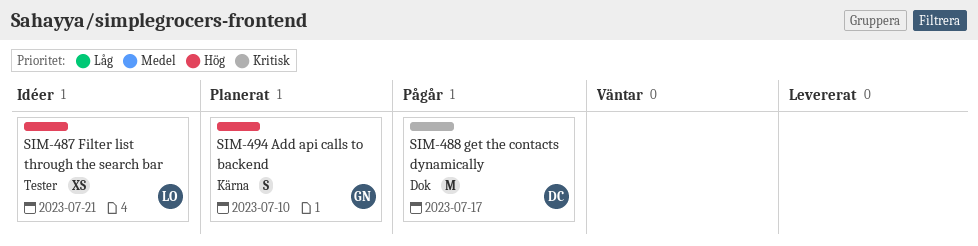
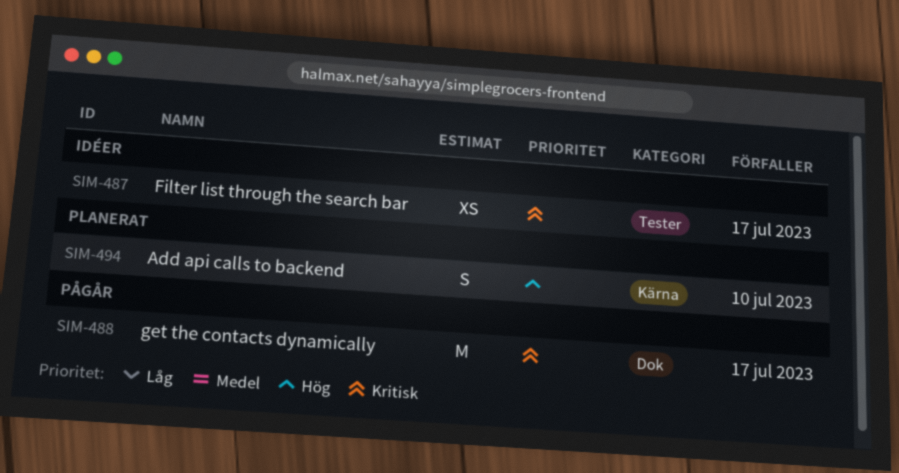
SIM-487, priority: Hög -> Kritisk
SIM-487, due: Jul 21 -> Jul 17

